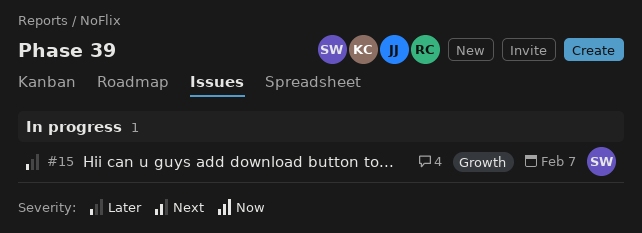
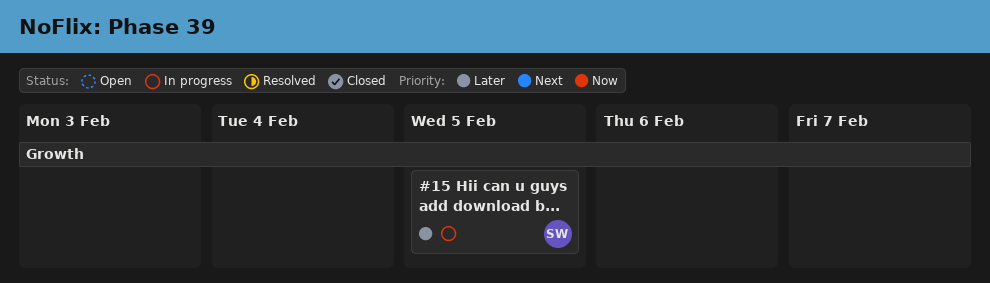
#15, due: Feb 7 -> Feb 5

